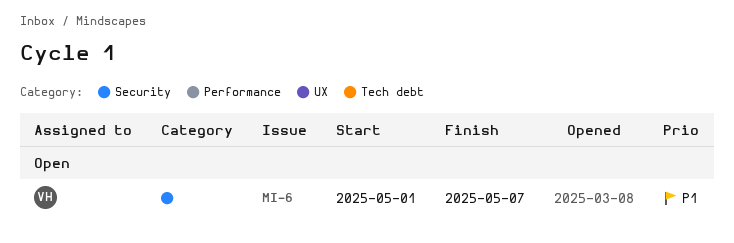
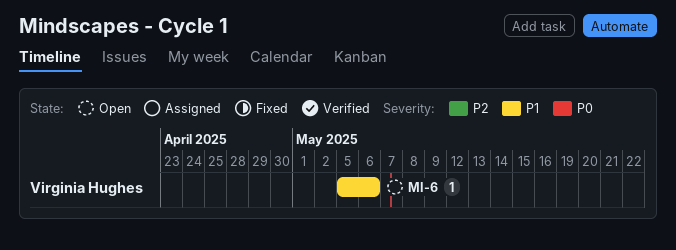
MI-6, start: May 1 -> May 5
MI-6, due: May 7 -> May 6

